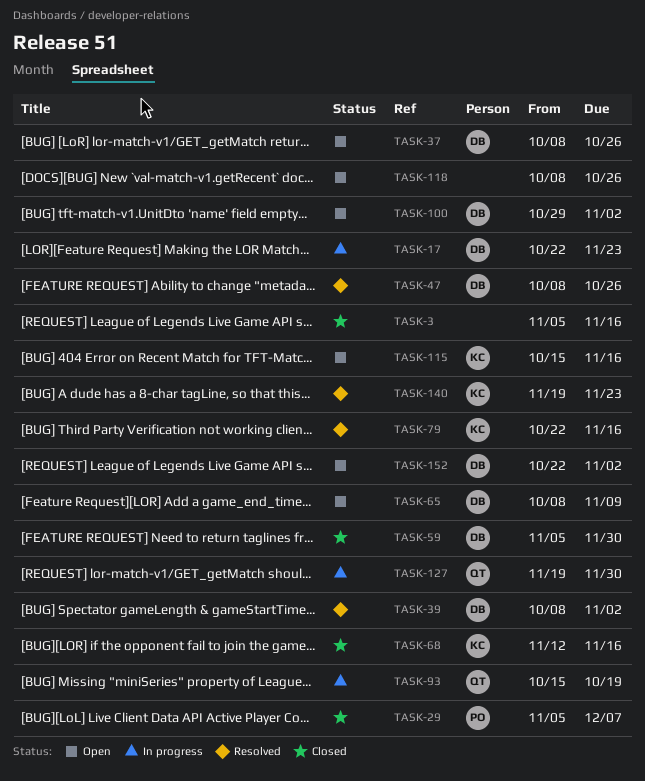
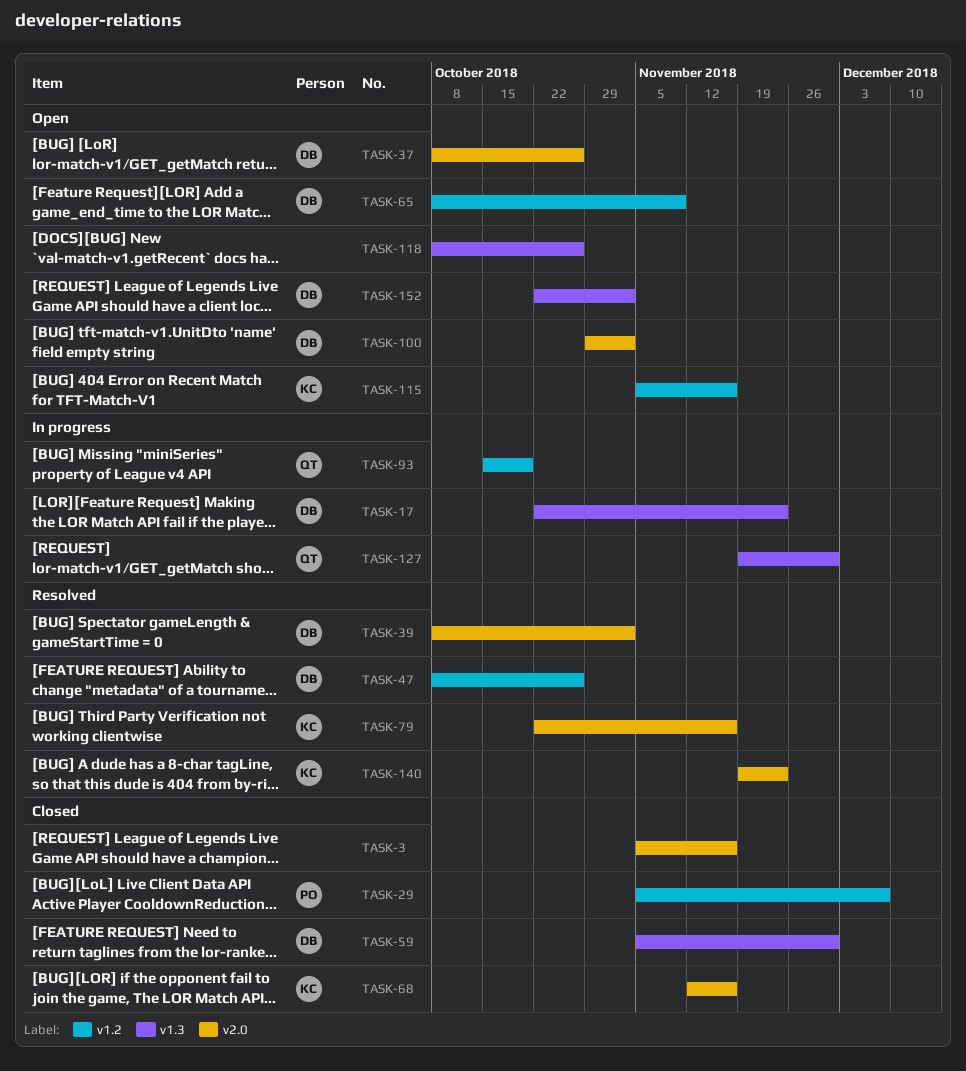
TASK-115, start: Oct 15 -> Nov 5

